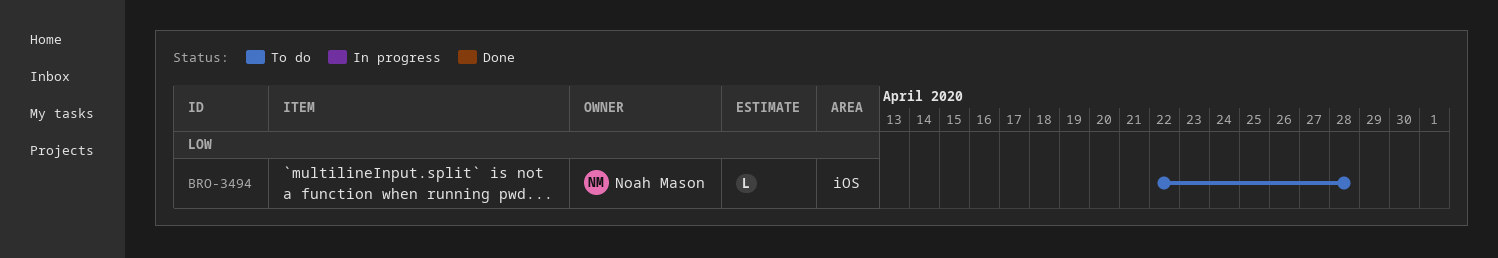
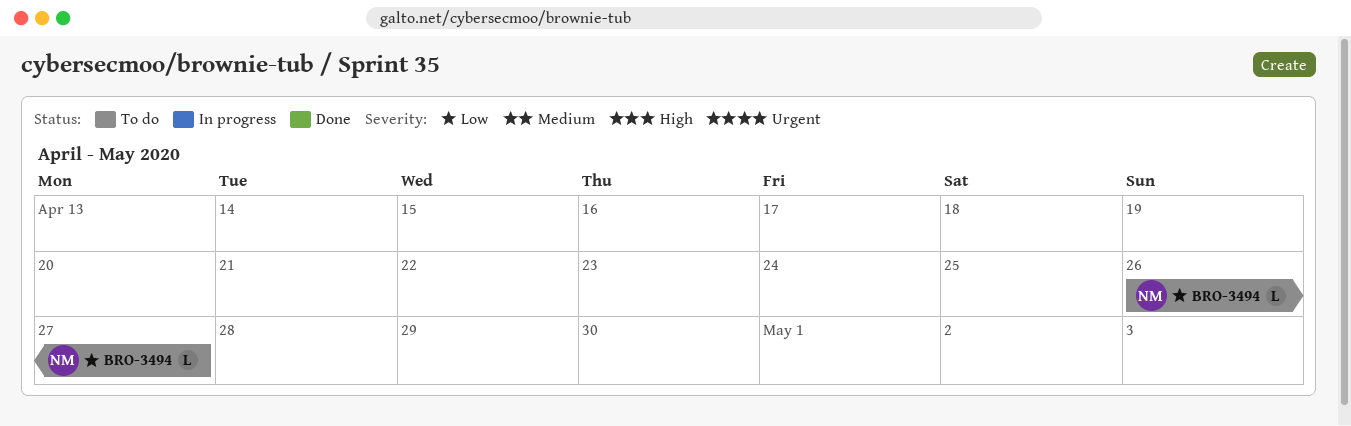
BRO-3494, start: Apr 22 -> Apr 26
BRO-3494, due: Apr 28 -> Apr 27

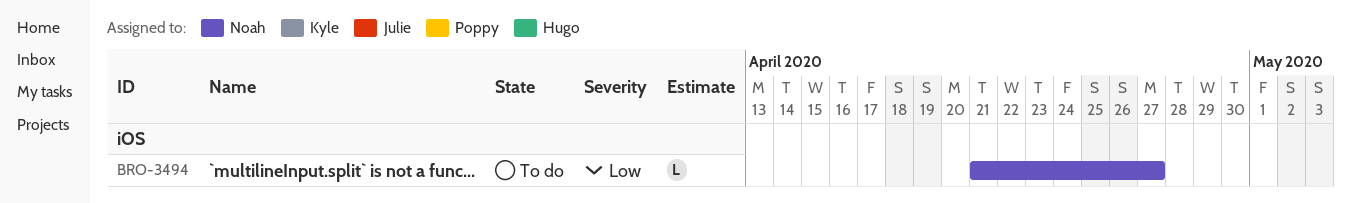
BRO-3494, start: Apr 26 -> Apr 21

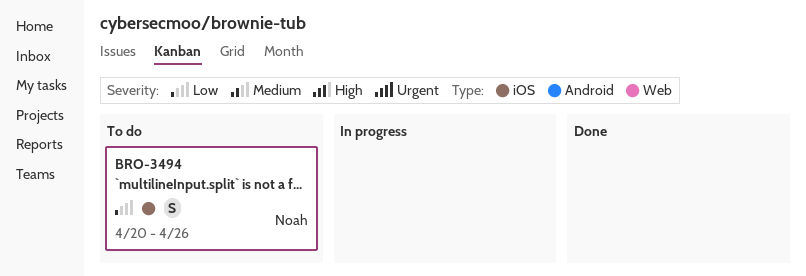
BRO-3494, estimate: L -> S
BRO-3494, start: Apr 21 -> Apr 20
BRO-3494, due: Apr 27 -> Apr 26

